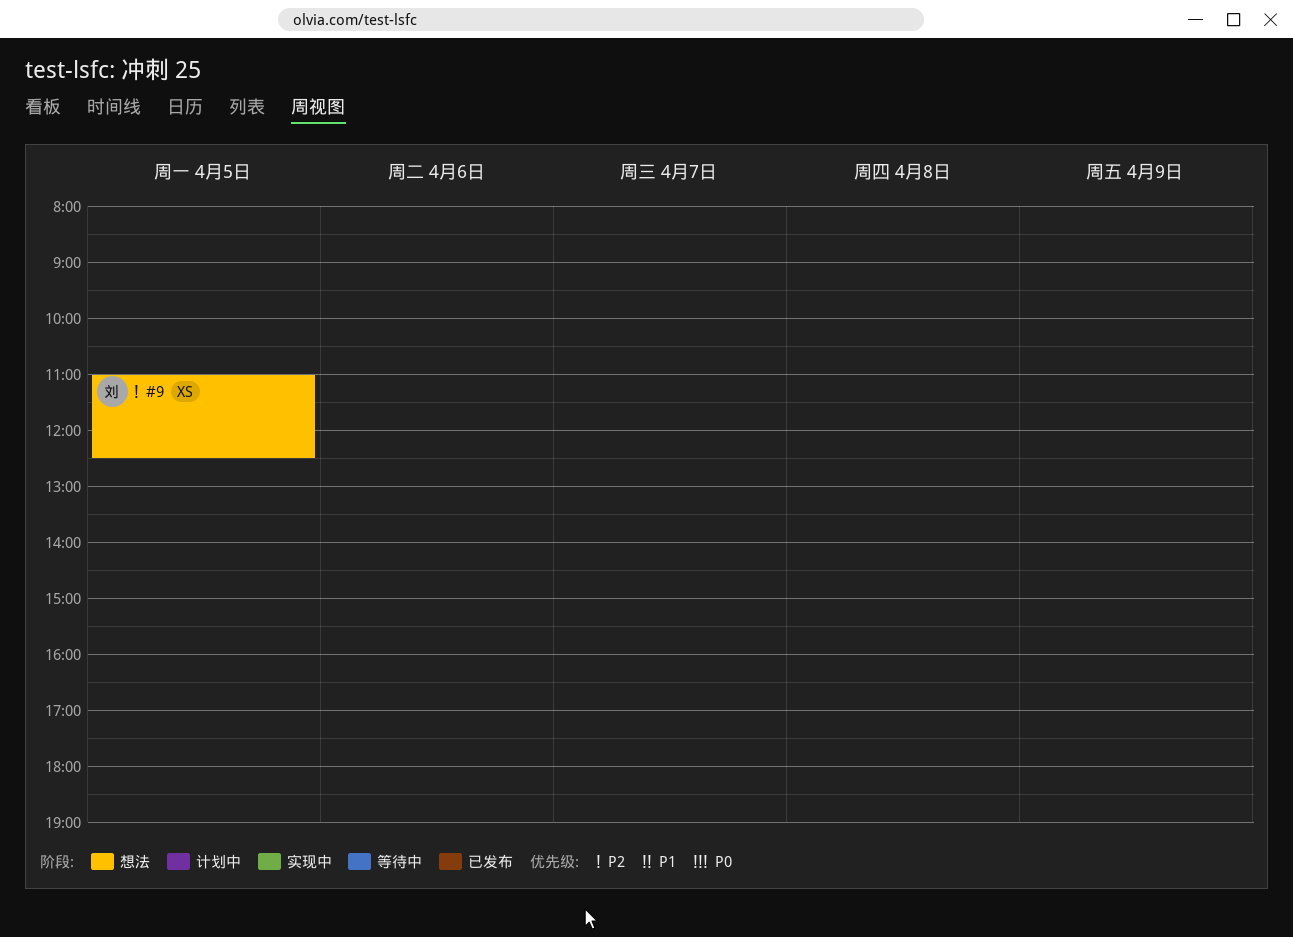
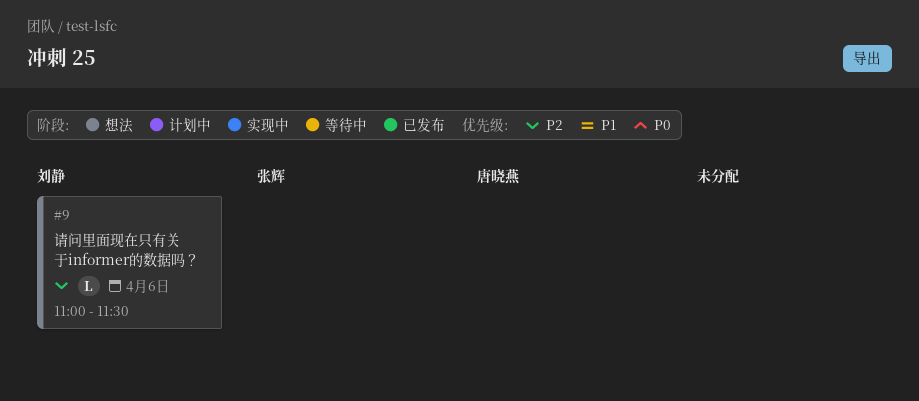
#9, estimate: XS -> L
#9, day: Apr 5 -> Apr 6
#9, ends: 12:30 -> 11:30

